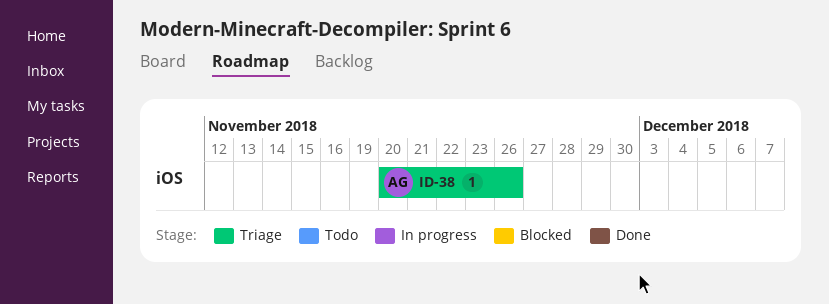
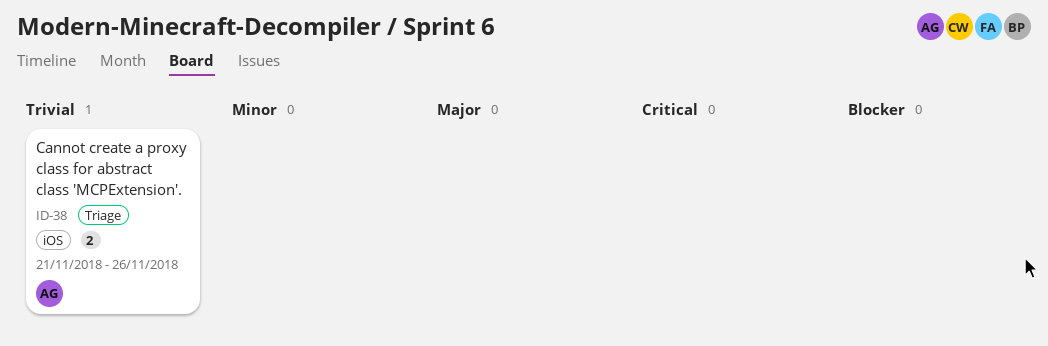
ID-38, estimate: 1 -> 2
ID-38, start: Nov 20 -> Nov 21

